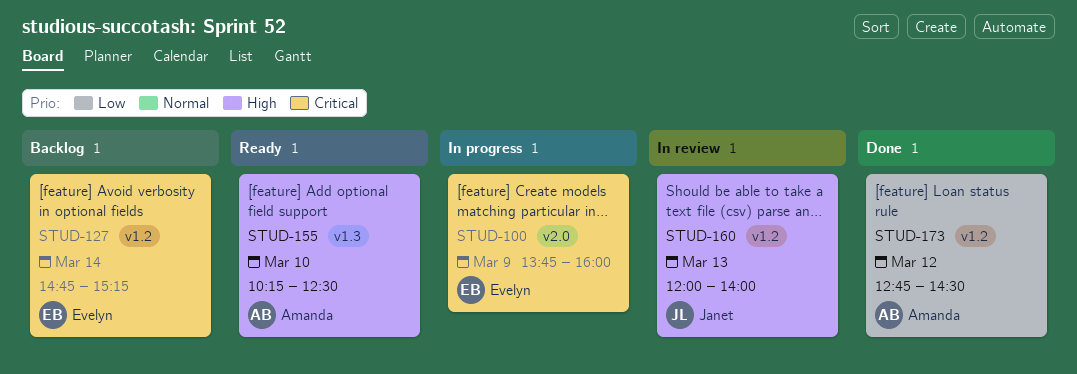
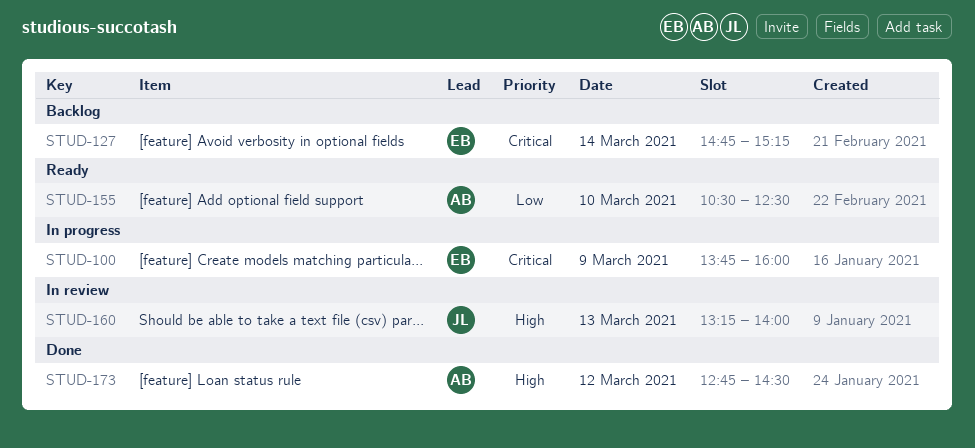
STUD-155, priority: High -> Low
STUD-155, begins: 10:15 -> 10:30
STUD-160, begins: 12:00 -> 13:15
STUD-173, priority: Low -> High

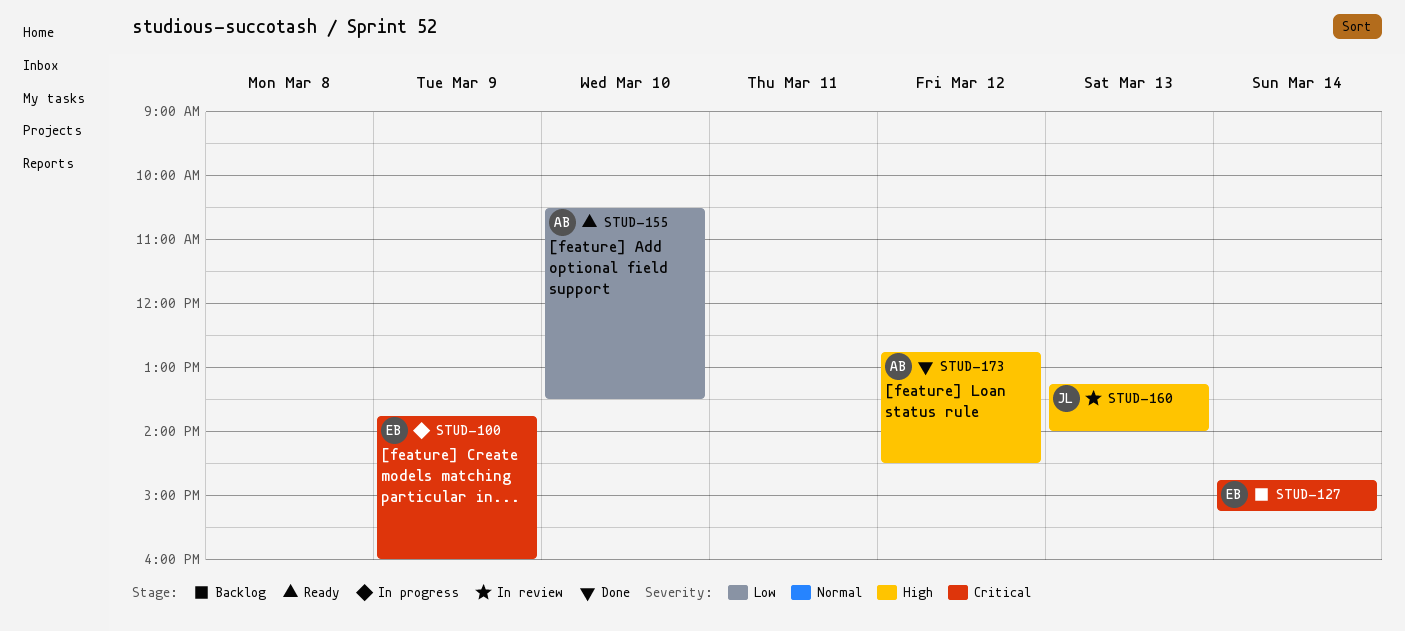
STUD-155, ends: 12:30 -> 13:30

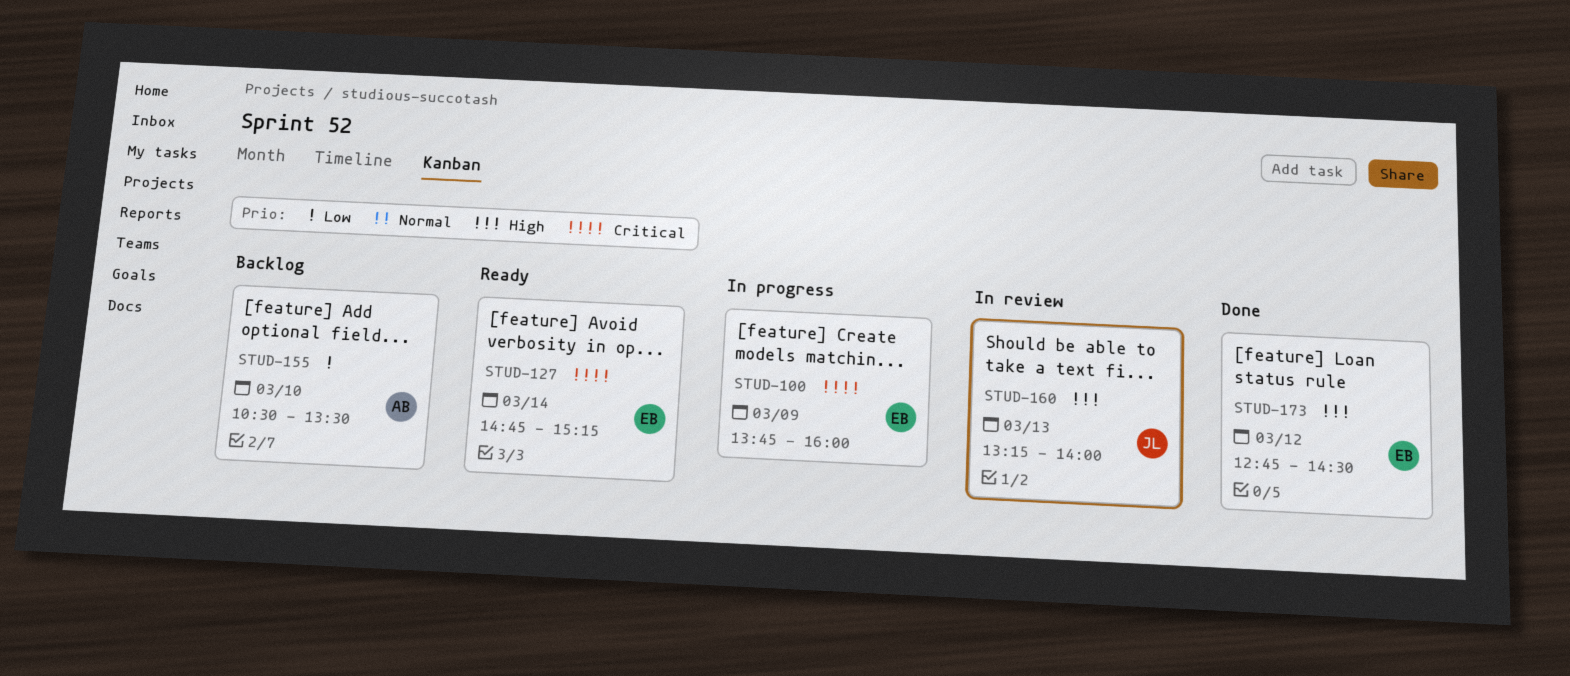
STUD-127, status: Backlog -> Ready
STUD-155, status: Ready -> Backlog
STUD-173, owner: AB -> EB

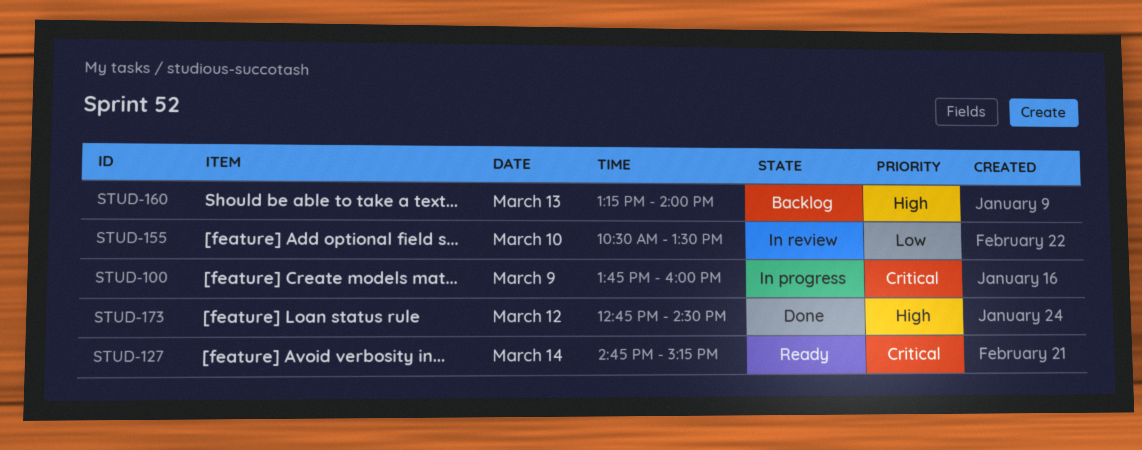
STUD-155, status: Backlog -> In review
STUD-160, status: In review -> Backlog

